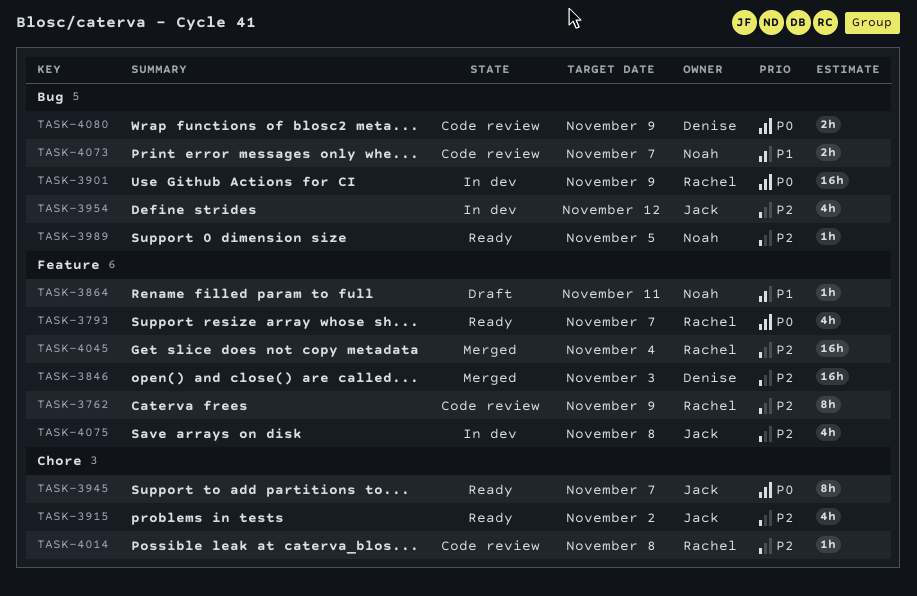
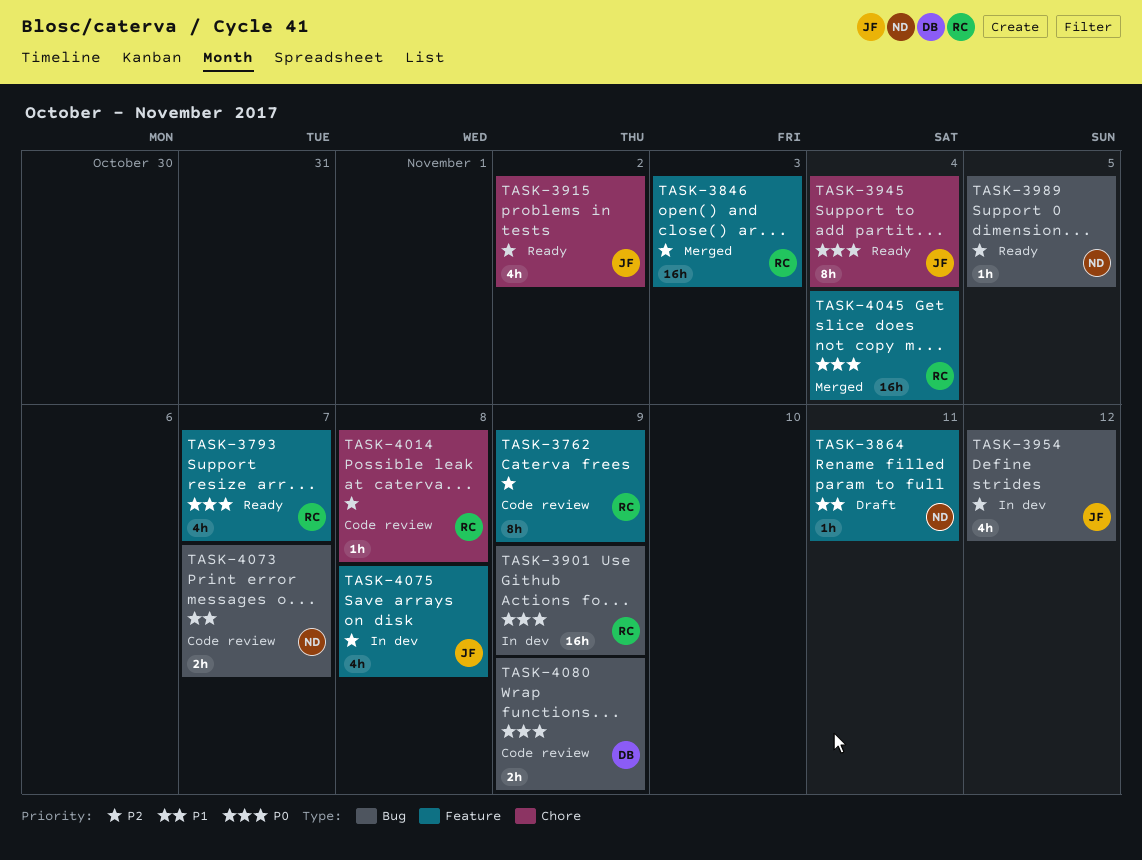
TASK-3846, owner: Denise -> Rachel
TASK-3945, due: Nov 7 -> Nov 4
TASK-4045, priority: P2 -> P0

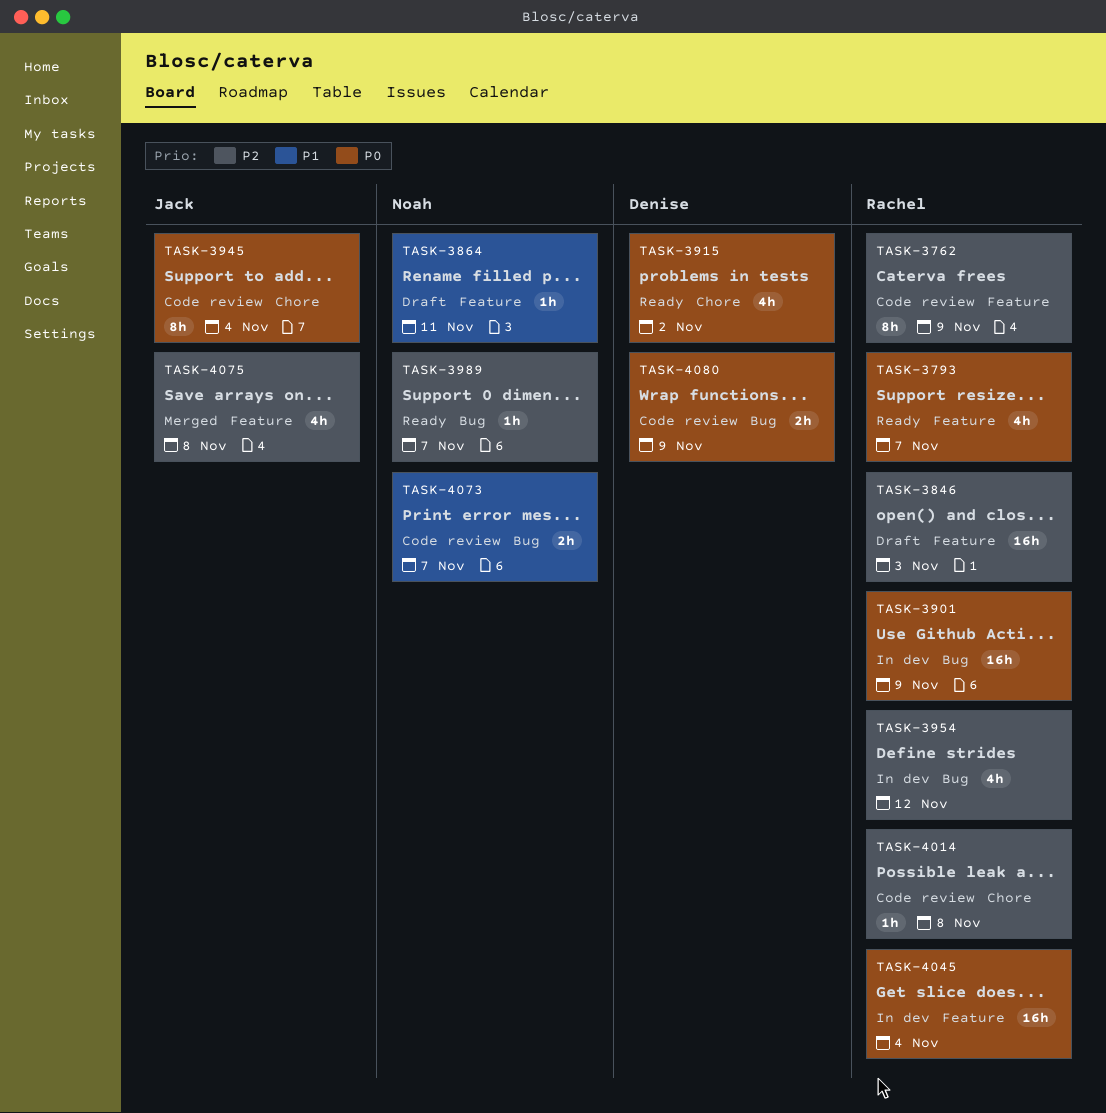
TASK-3846, status: Merged -> Draft
TASK-3915, owner: Jack -> Denise
TASK-3915, priority: P2 -> P0
TASK-3945, status: Ready -> Code review
TASK-3954, owner: Jack -> Rachel
TASK-3989, due: Nov 5 -> Nov 7
TASK-4045, status: Merged -> In dev
TASK-4075, status: In dev -> Merged

